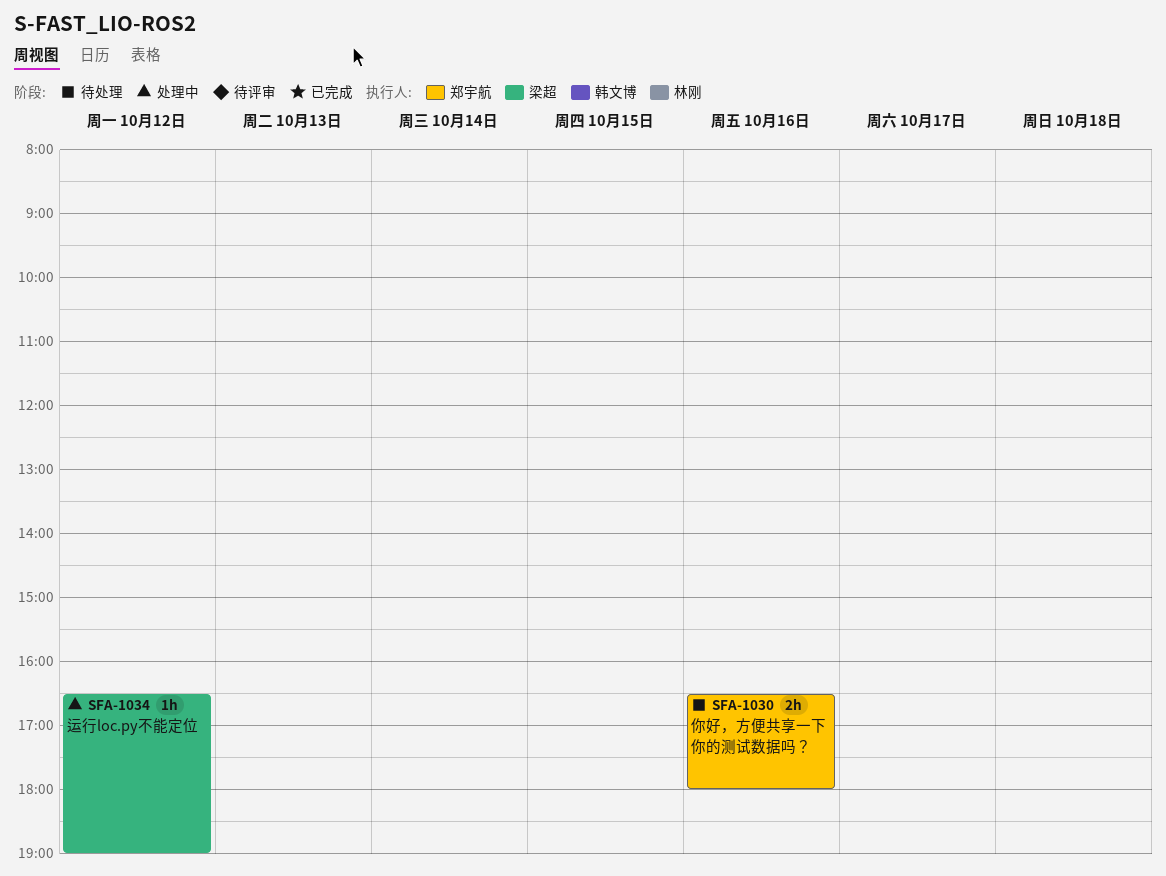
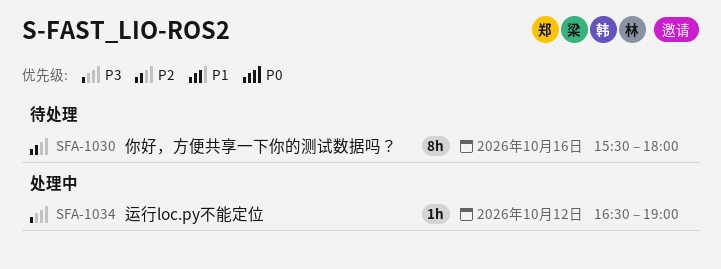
SFA-1030, estimate: 2h -> 8h
SFA-1030, begins: 16:30 -> 15:30

